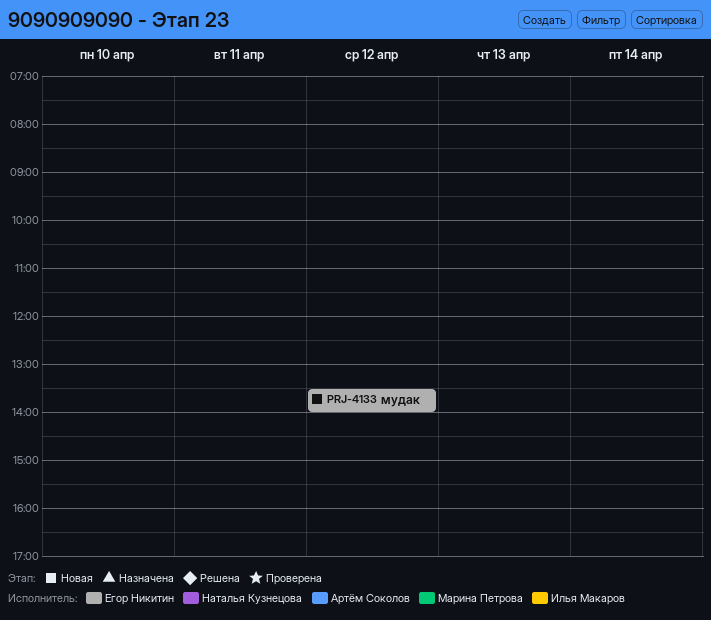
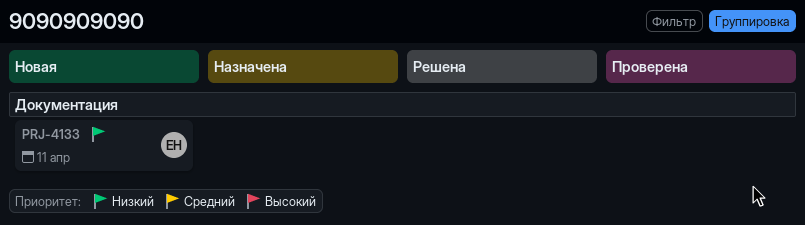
PRJ-4133, day: Apr 12 -> Apr 11

